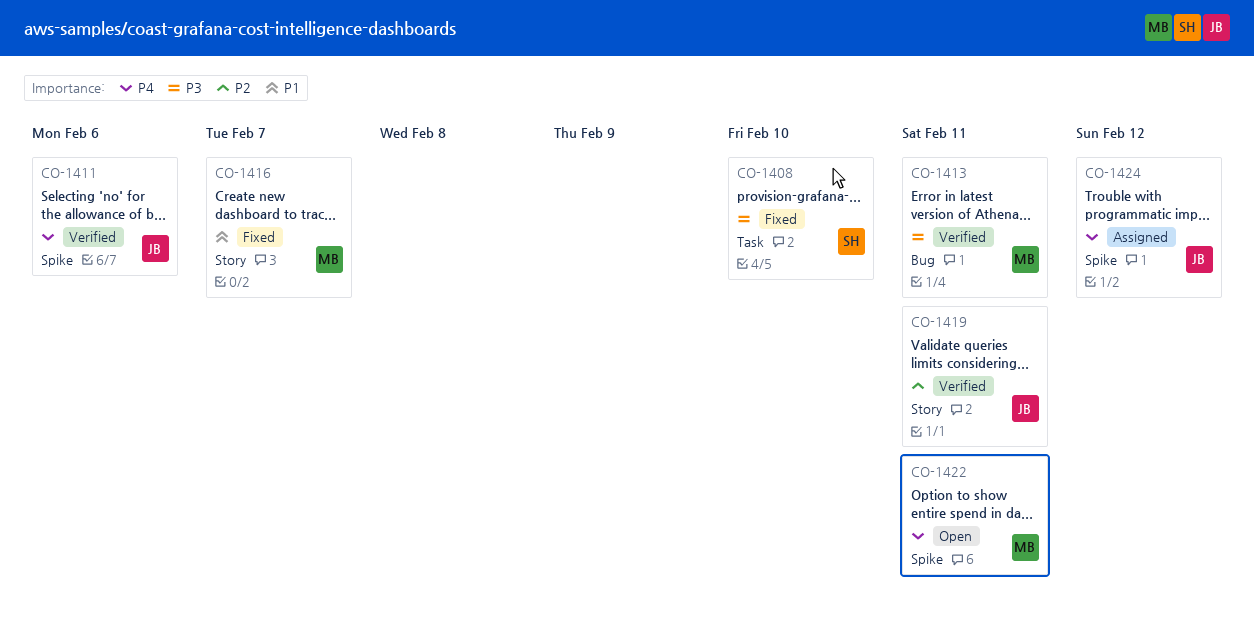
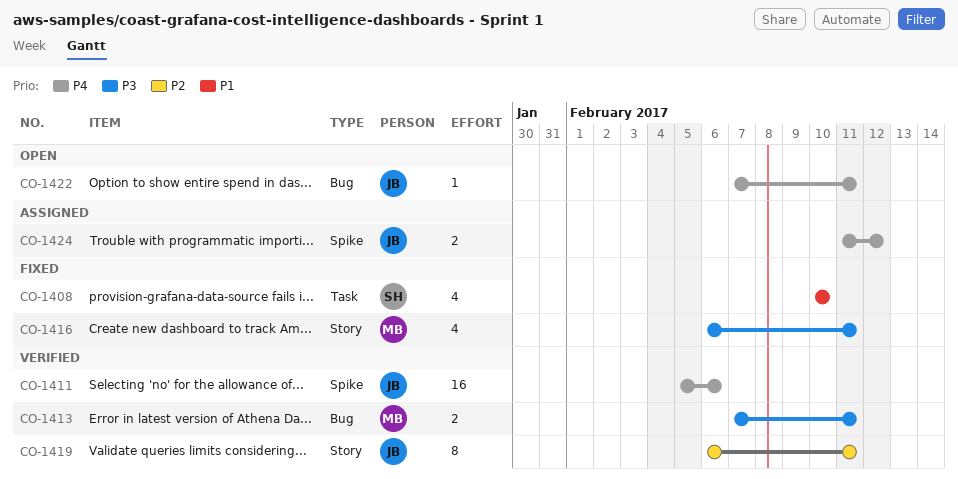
CO-1408, priority: P3 -> P1
CO-1416, priority: P1 -> P3
CO-1416, due: Feb 7 -> Feb 11
CO-1422, owner: MB -> JB
CO-1422, label: Spike -> Bug

